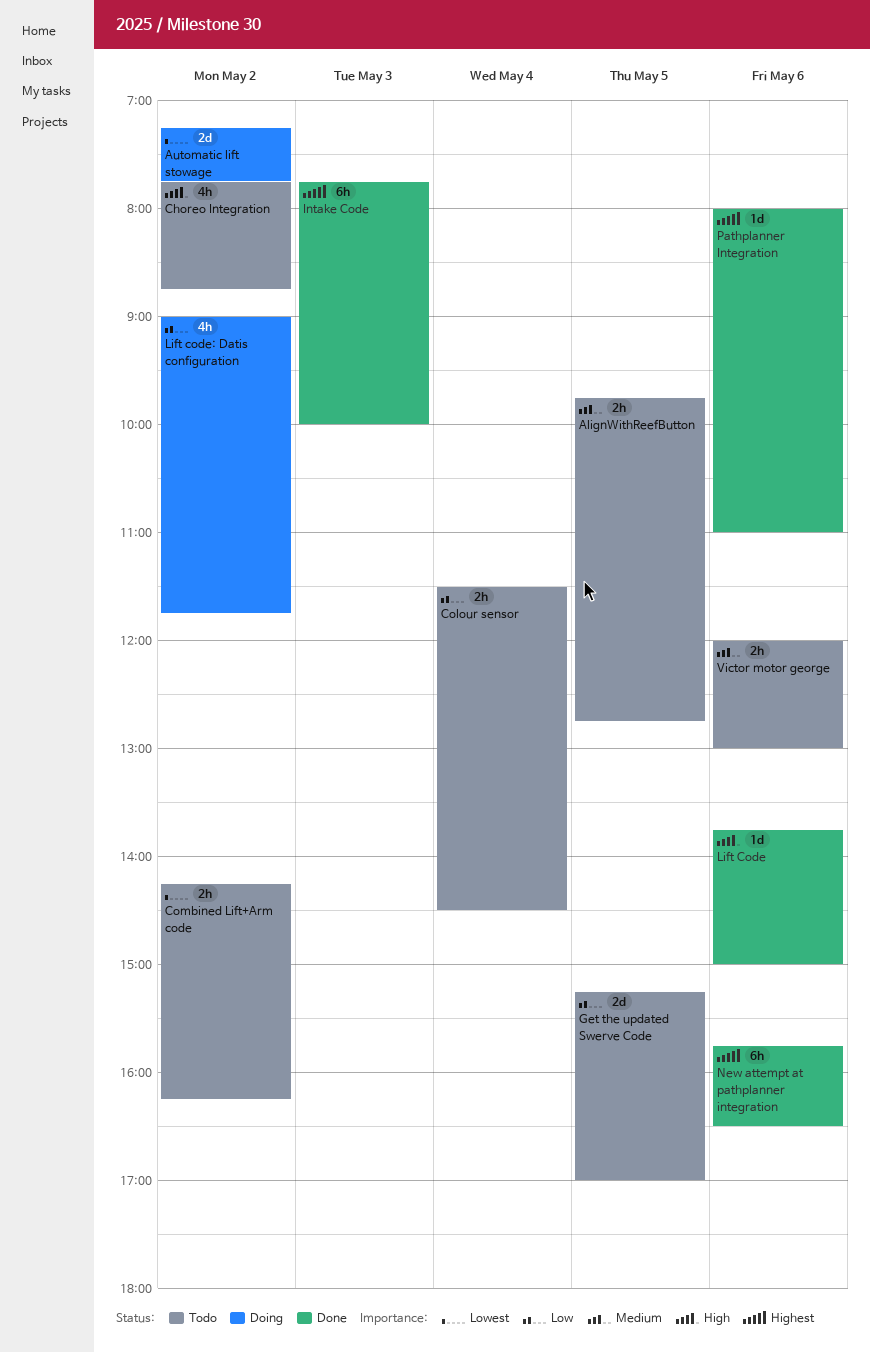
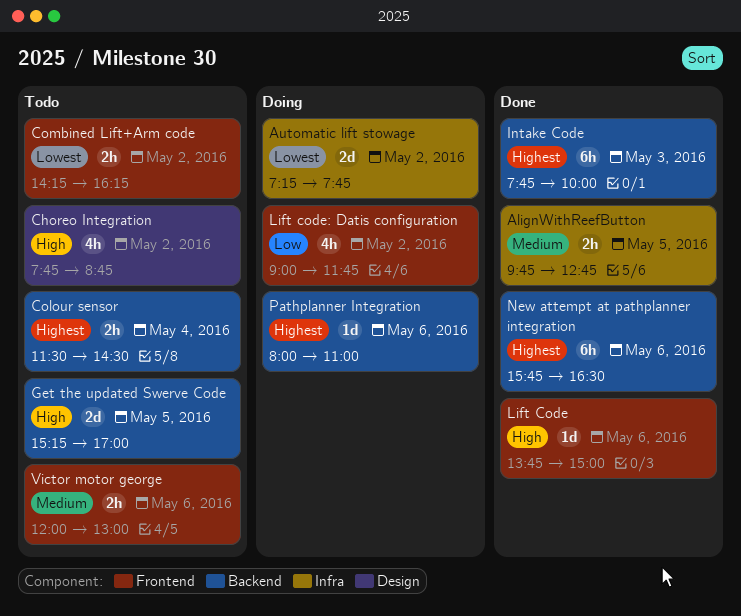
AlignWithReefButton, status: Todo -> Done
Colour sensor, priority: Low -> Highest
Get the updated Swerve Code, priority: Low -> High
Pathplanner Integration, status: Done -> Doing

